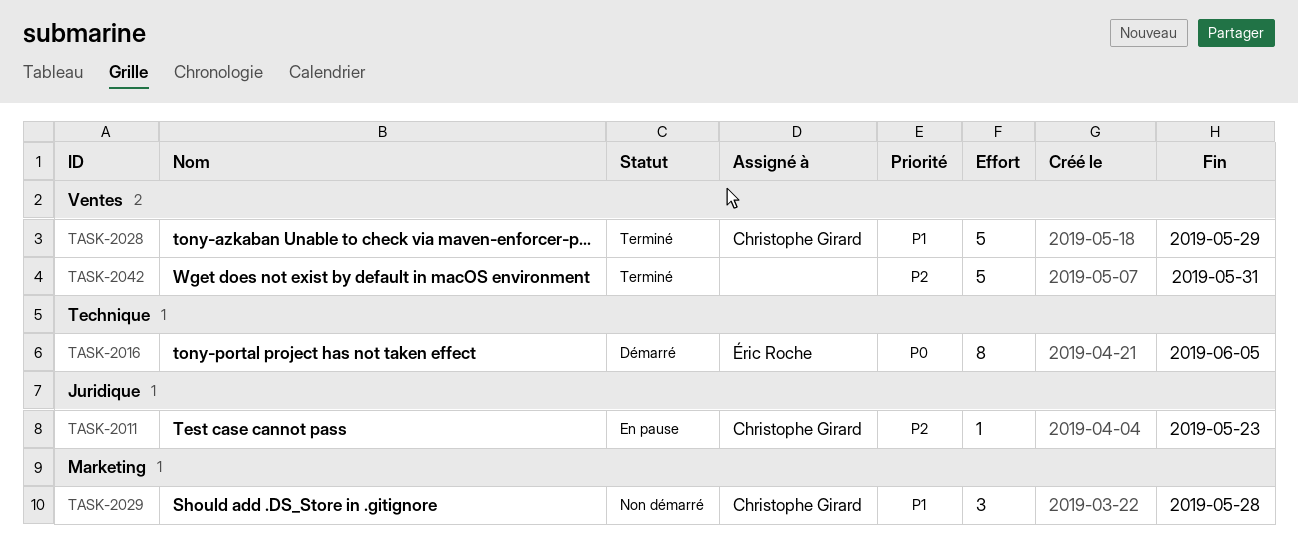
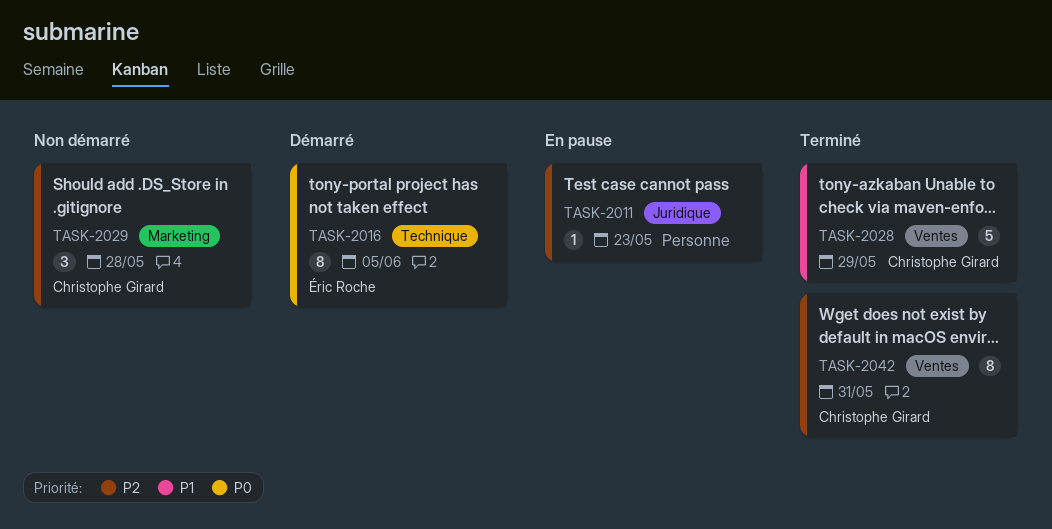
TASK-2011, owner: Christophe Girard -> none
TASK-2029, priority: P1 -> P2
TASK-2042, owner: none -> Christophe Girard
TASK-2042, estimate: 5 -> 8

